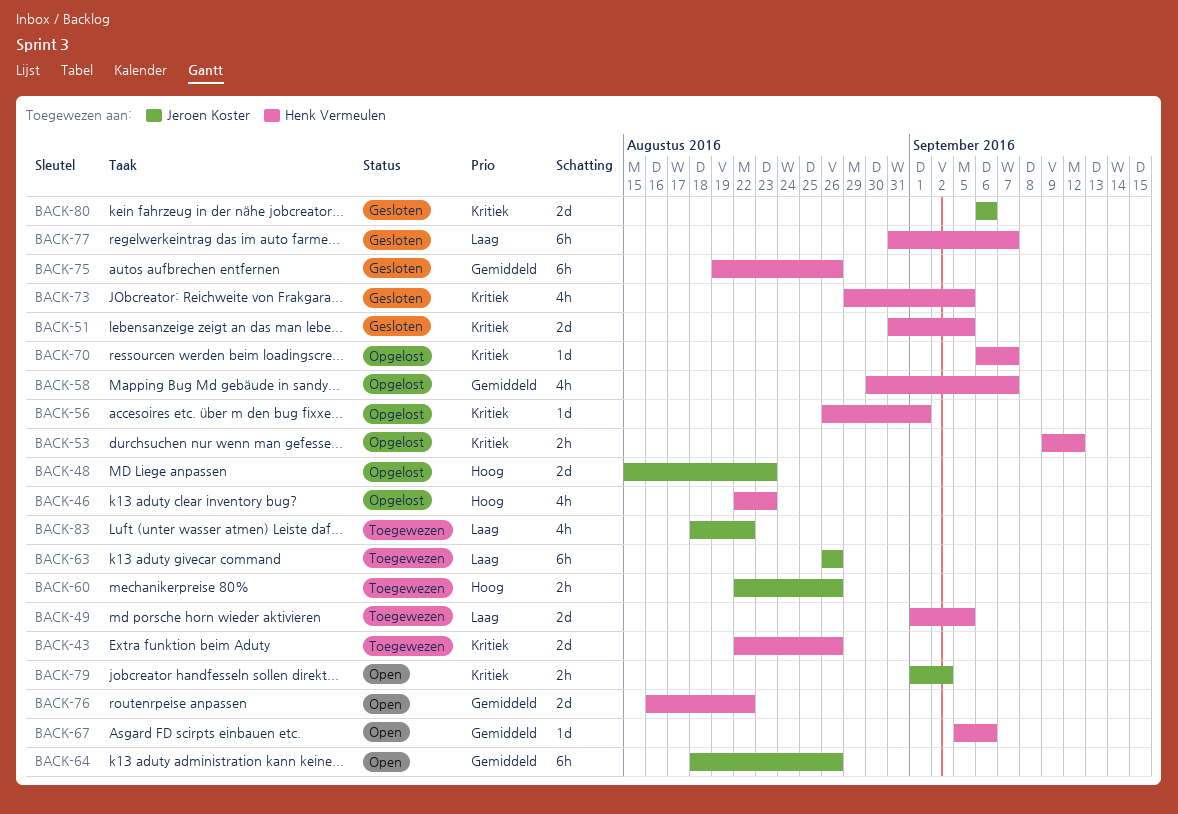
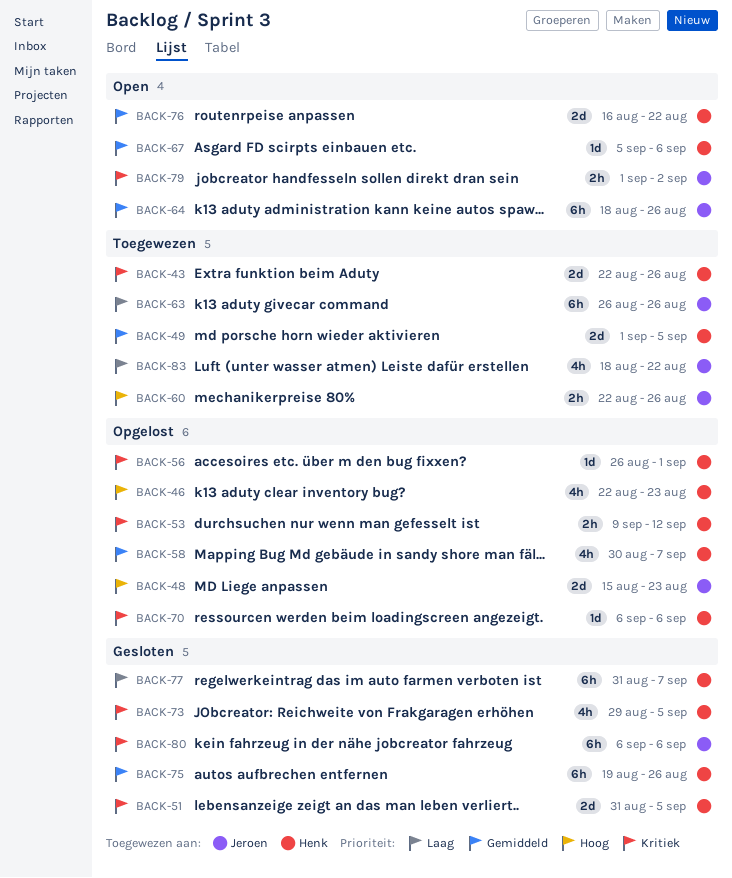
BACK-49, priority: Laag -> Gemiddeld
BACK-70, due: Sep 7 -> Sep 6
BACK-80, estimate: 2d -> 6h

